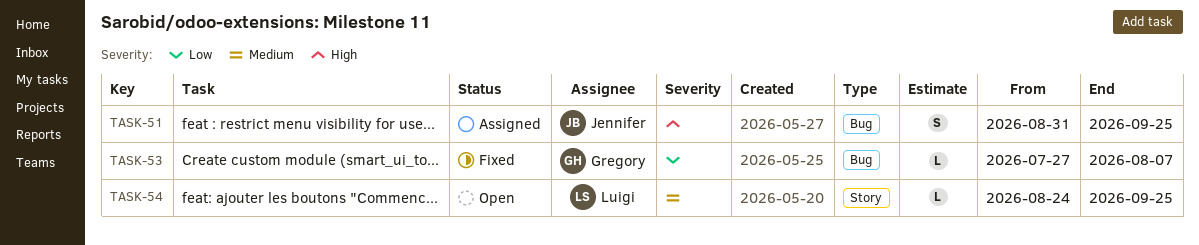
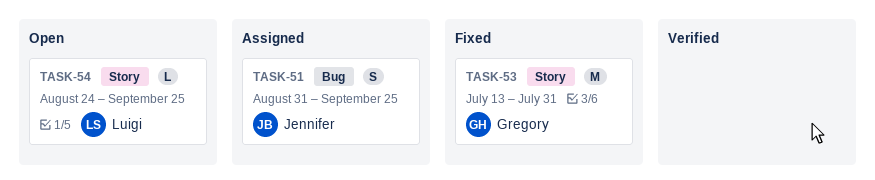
TASK-53, label: Bug -> Story
TASK-53, estimate: L -> M
TASK-53, start: Jul 27 -> Jul 13
TASK-53, due: Aug 7 -> Jul 31

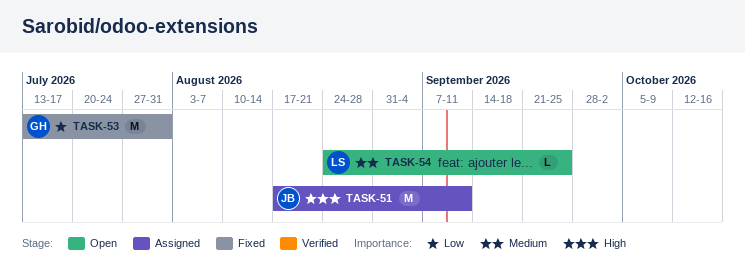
TASK-51, estimate: S -> M
TASK-51, start: Aug 31 -> Aug 17
TASK-51, due: Sep 25 -> Sep 11

